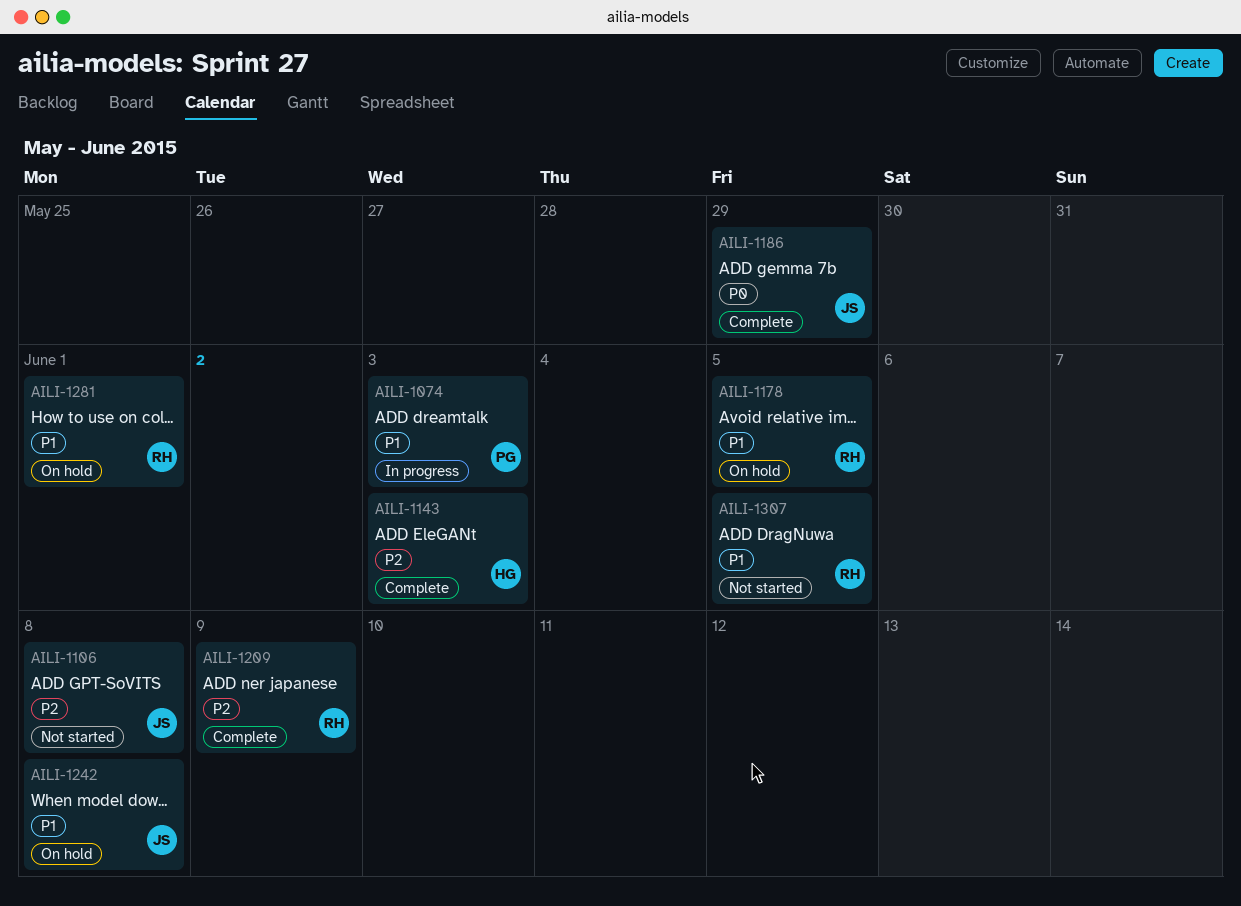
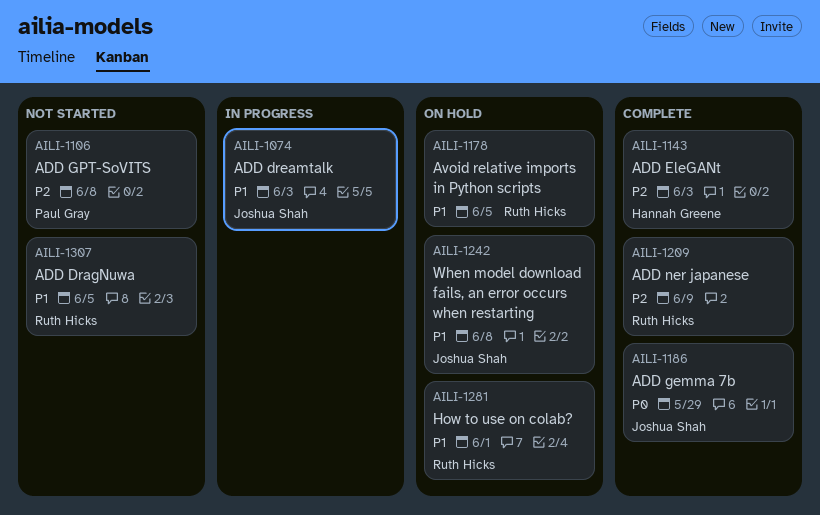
AILI-1074, owner: Paul Gray -> Joshua Shah
AILI-1106, owner: Joshua Shah -> Paul Gray

